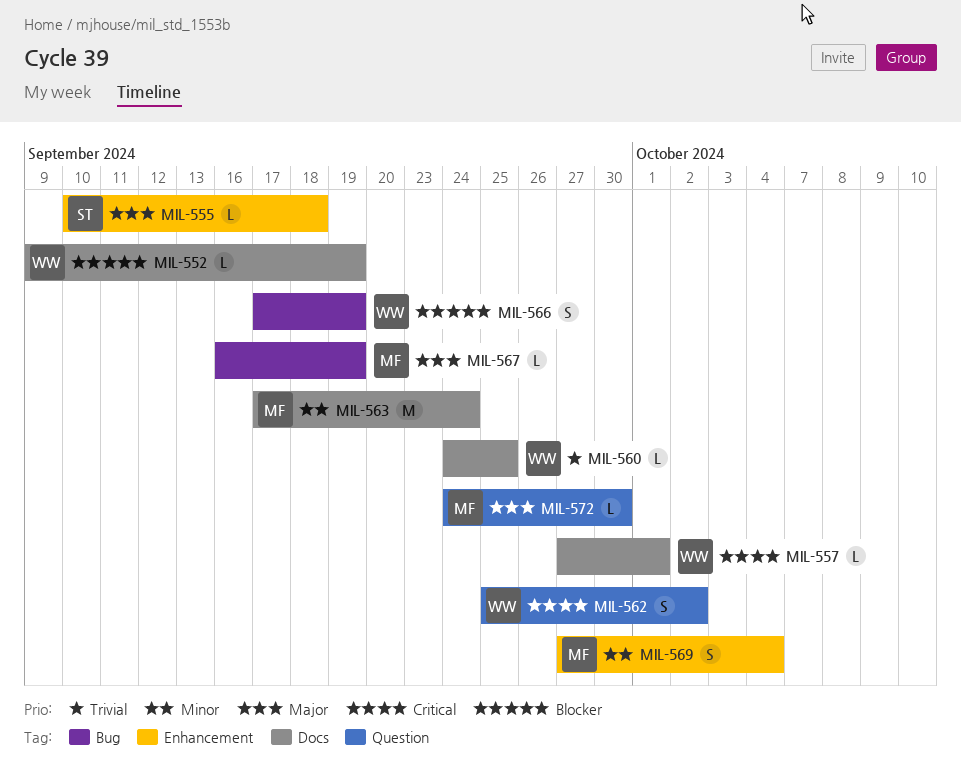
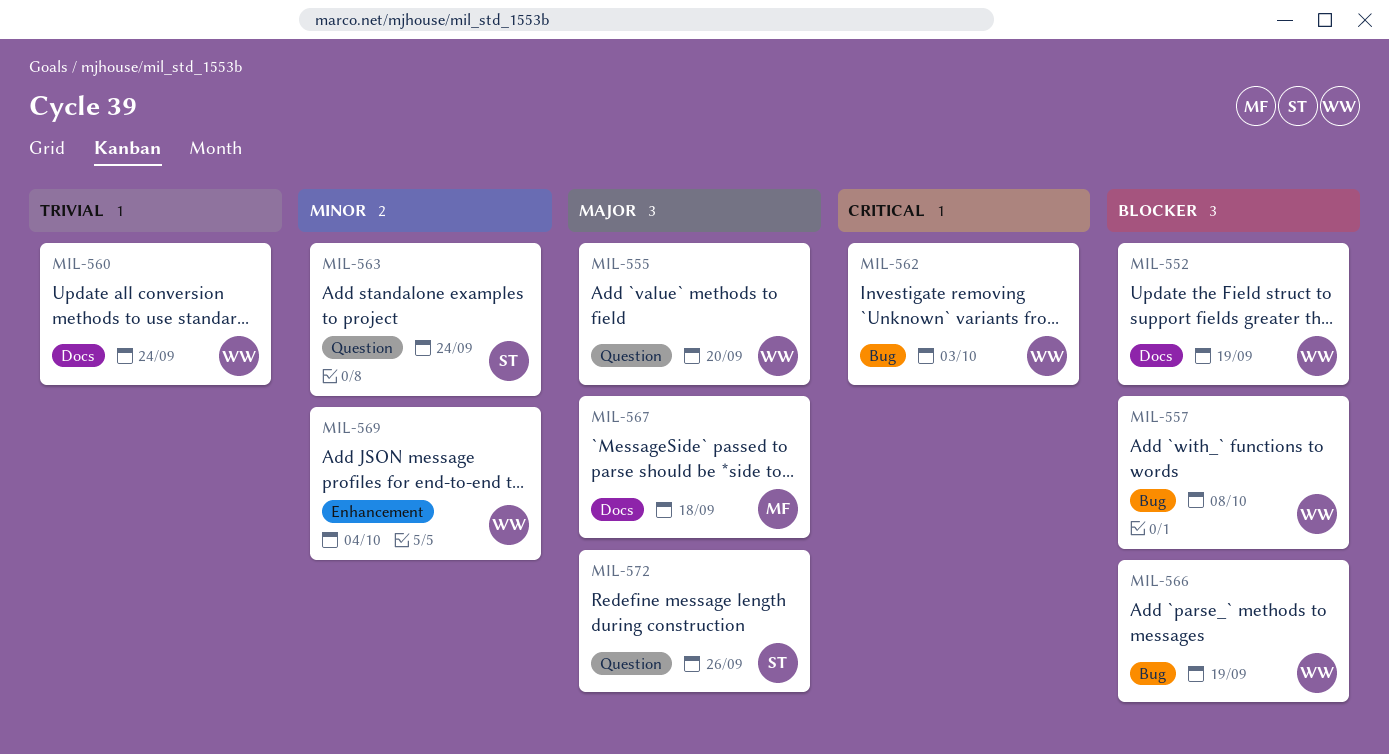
MIL-555, owner: ST -> WW
MIL-555, label: Enhancement -> Question
MIL-555, due: Sep 18 -> Sep 20
MIL-557, priority: Critical -> Blocker
MIL-557, label: Docs -> Bug
MIL-557, due: Oct 1 -> Oct 8
MIL-560, due: Sep 25 -> Sep 24
MIL-562, label: Question -> Bug
MIL-562, due: Oct 2 -> Oct 3
MIL-563, owner: MF -> ST
MIL-563, label: Docs -> Question
MIL-567, label: Bug -> Docs
MIL-567, due: Sep 19 -> Sep 18
MIL-569, owner: MF -> WW
MIL-572, owner: MF -> ST
MIL-572, due: Sep 30 -> Sep 26

